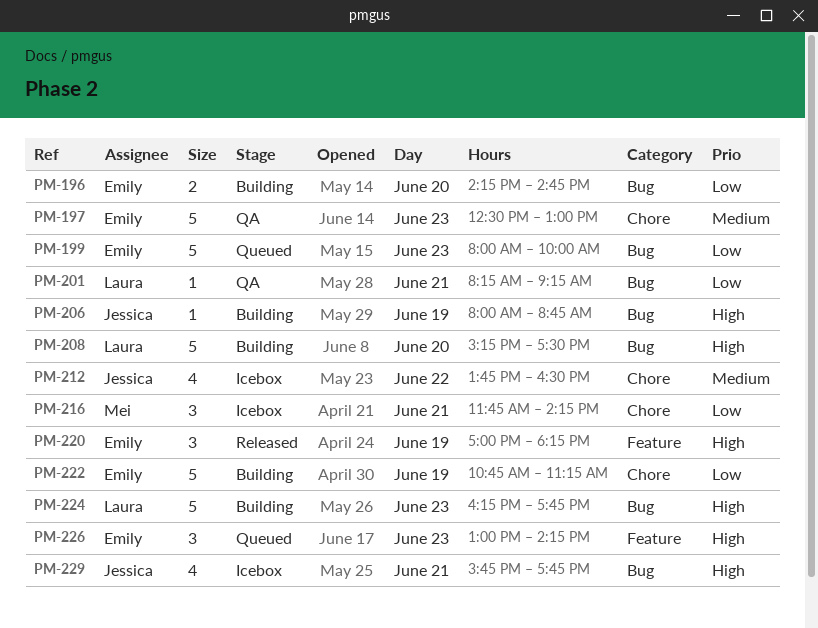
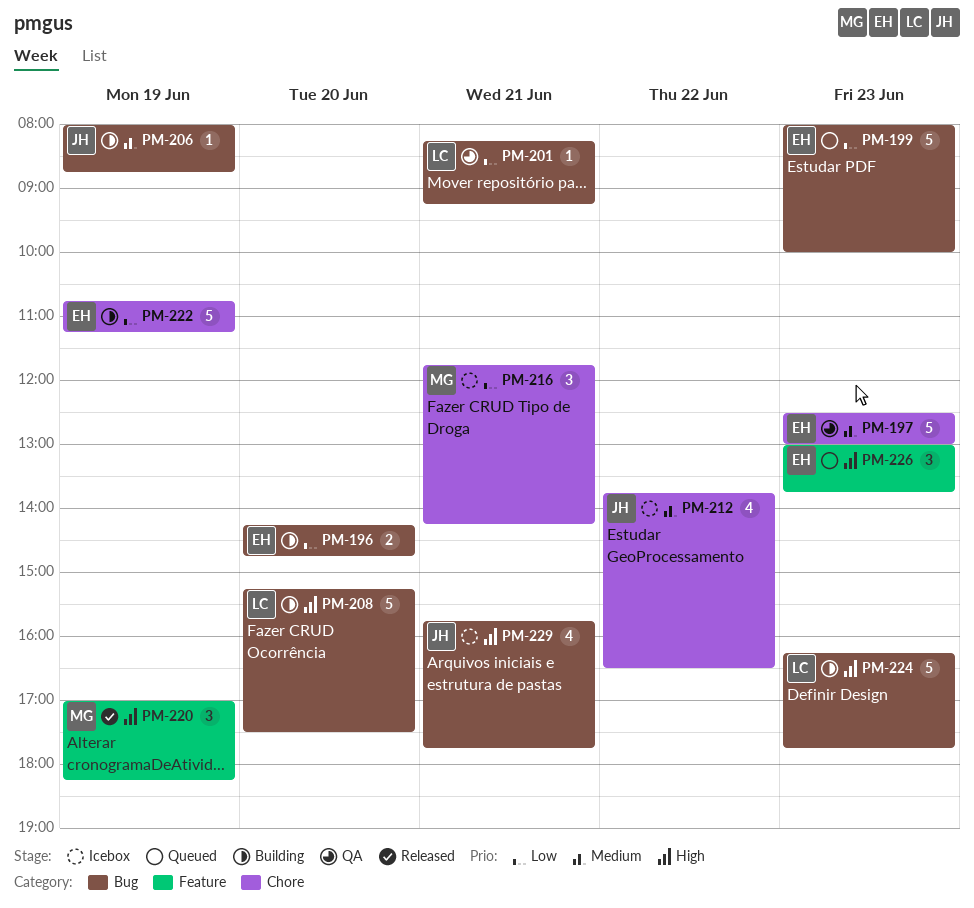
PM-206, priority: High -> Medium
PM-220, owner: Emily -> Mei
PM-226, ends: 14:15 -> 13:45

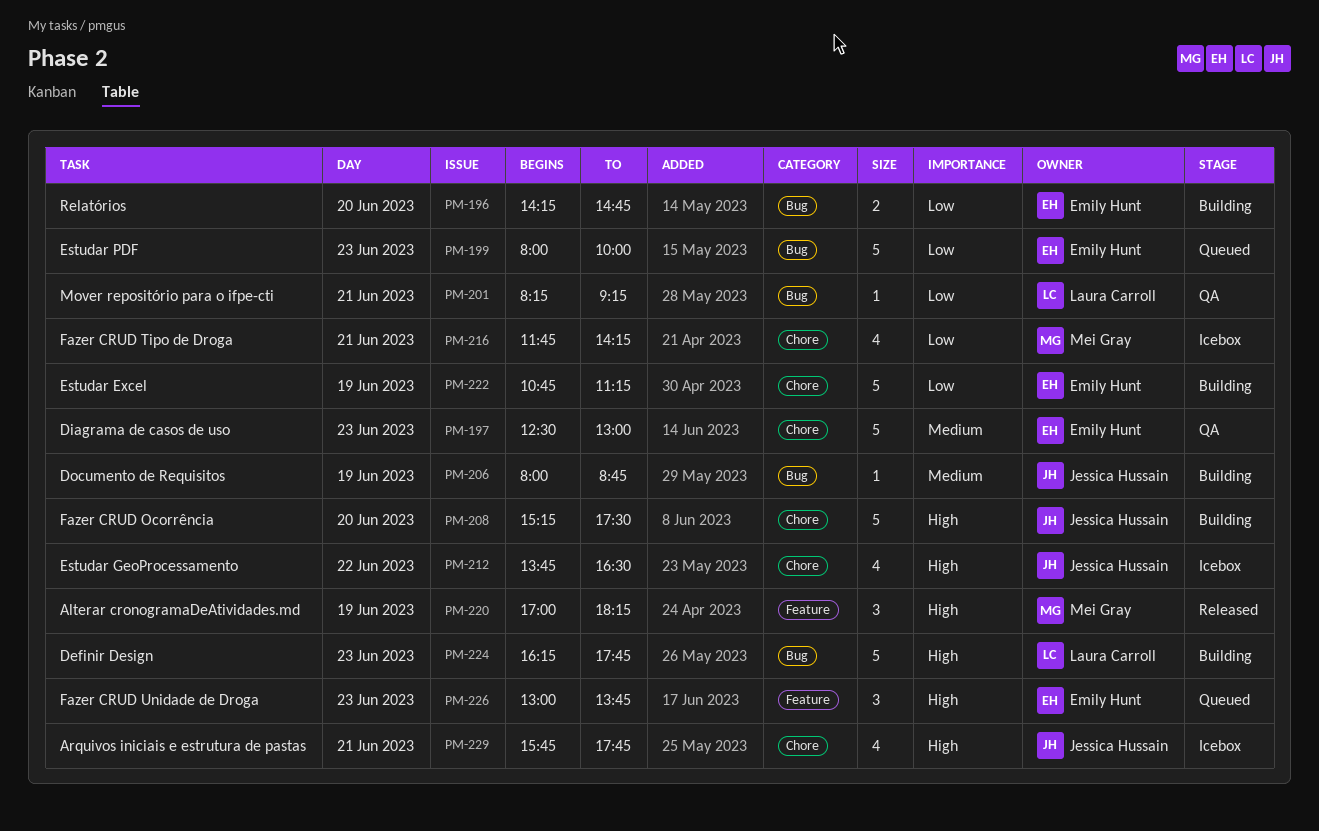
PM-208, owner: Laura Carroll -> Jessica Hussain
PM-208, label: Bug -> Chore
PM-212, priority: Medium -> High
PM-216, estimate: 3 -> 4
PM-229, label: Bug -> Chore

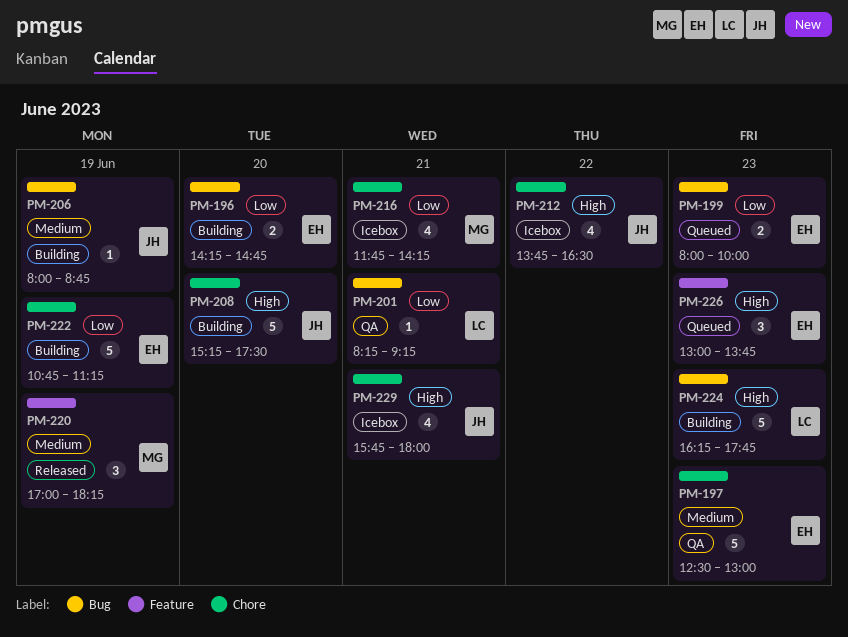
PM-199, estimate: 5 -> 2
PM-220, priority: High -> Medium
PM-229, ends: 17:45 -> 18:00

